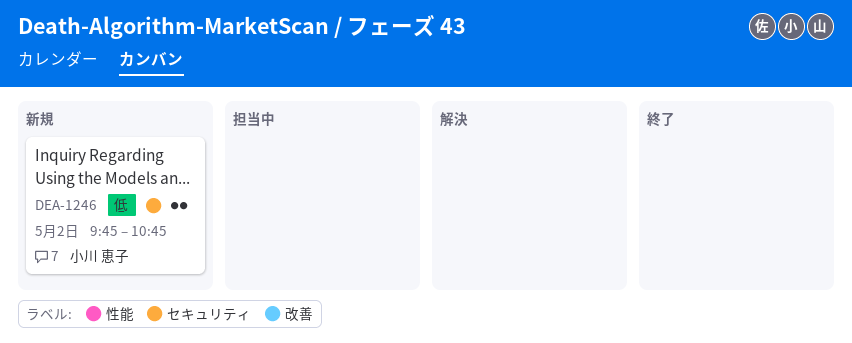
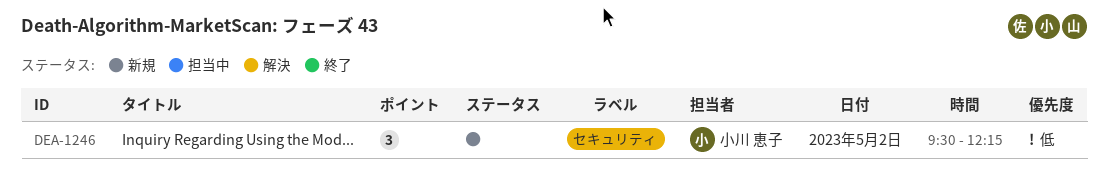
DEA-1246, estimate: 2 -> 3
DEA-1246, begins: 09:45 -> 09:30
DEA-1246, ends: 10:45 -> 12:15

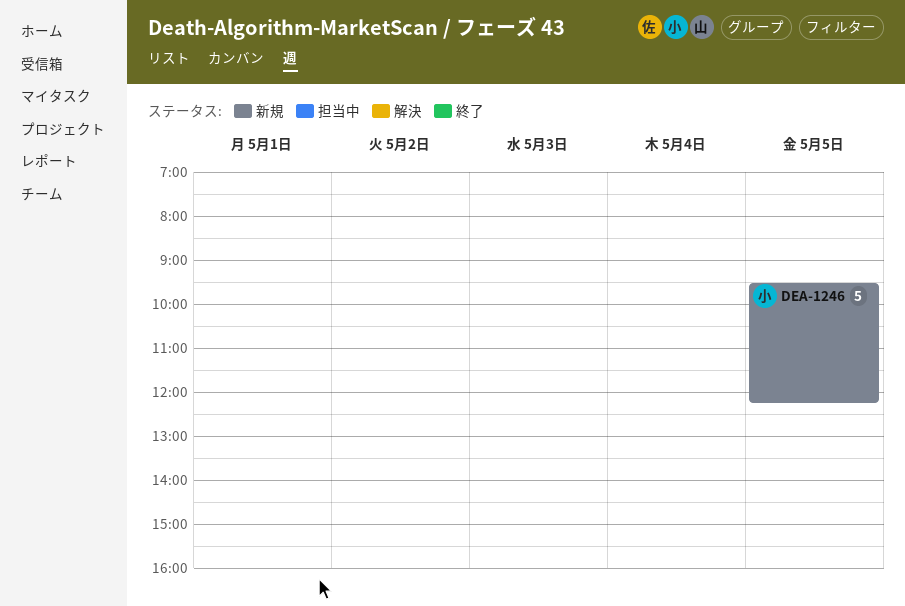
DEA-1246, estimate: 3 -> 5
DEA-1246, day: May 2 -> May 5

